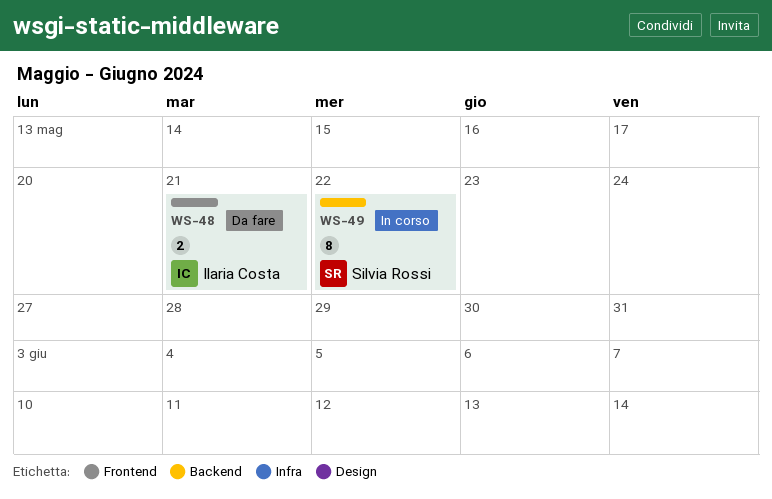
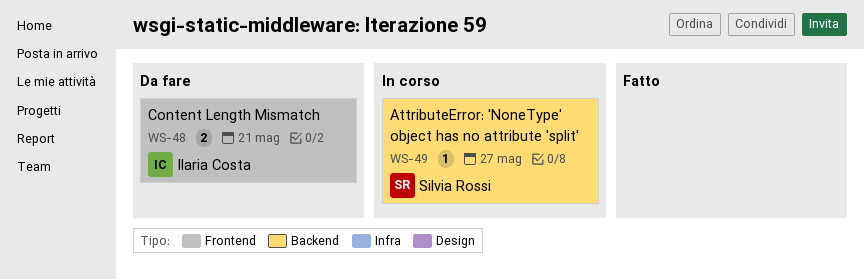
WS-49, estimate: 8 -> 1
WS-49, due: May 22 -> May 27

